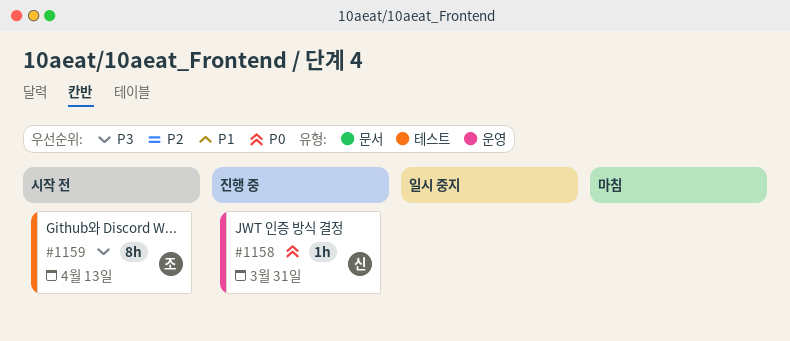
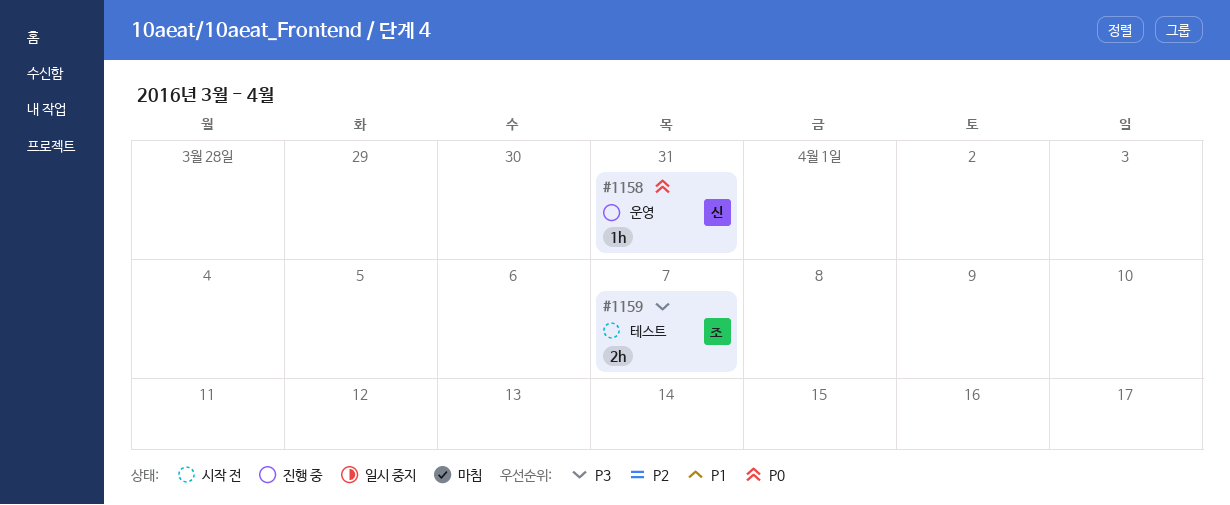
#1159, estimate: 8h -> 2h
#1159, due: Apr 13 -> Apr 7

